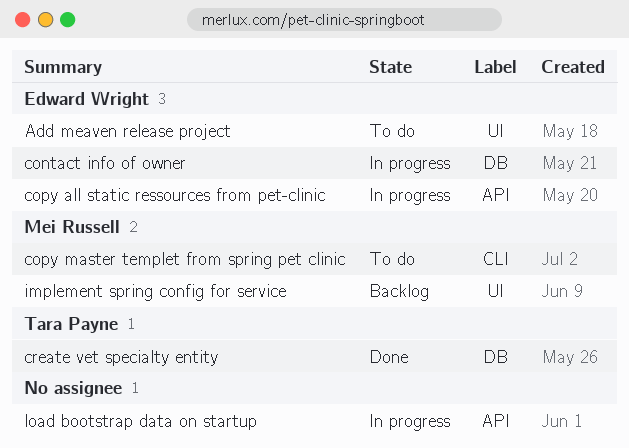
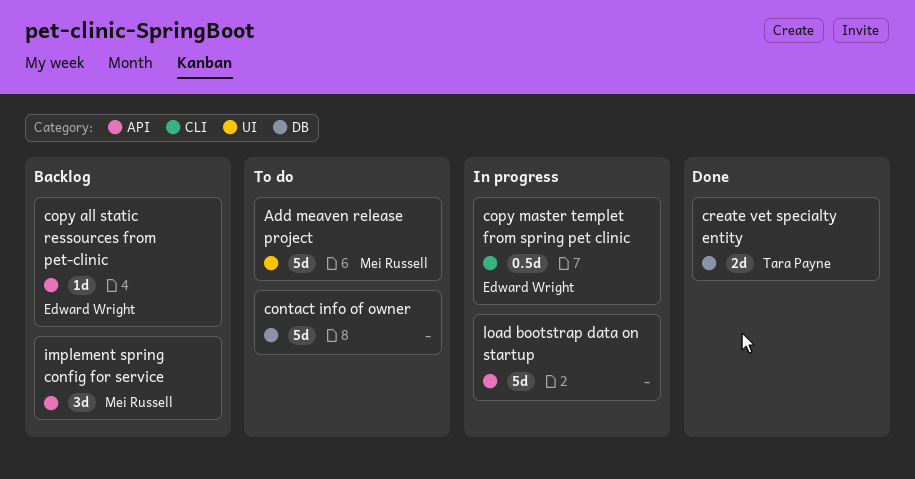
Add meaven release project, owner: Edward Wright -> Mei Russell
contact info of owner, status: In progress -> To do
contact info of owner, owner: Edward Wright -> none
copy all static ressources from pet-clinic, status: In progress -> Backlog
copy master templet from spring pet clinic, status: To do -> In progress
copy master templet from spring pet clinic, owner: Mei Russell -> Edward Wright
implement spring config for service, label: UI -> API

